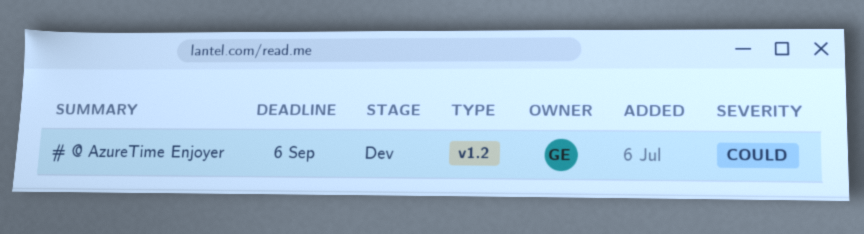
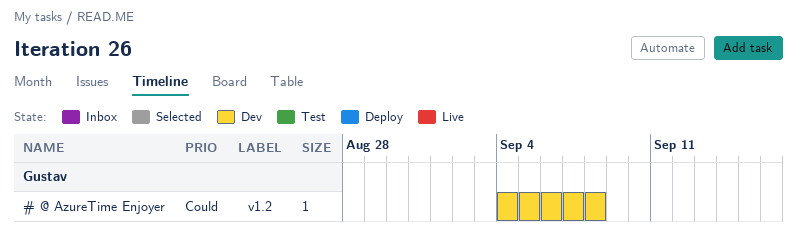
# @ AzureTime Enjoyer, due: Sep 6 -> Sep 8

